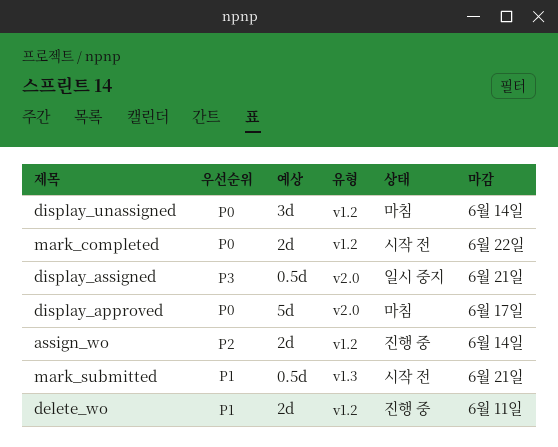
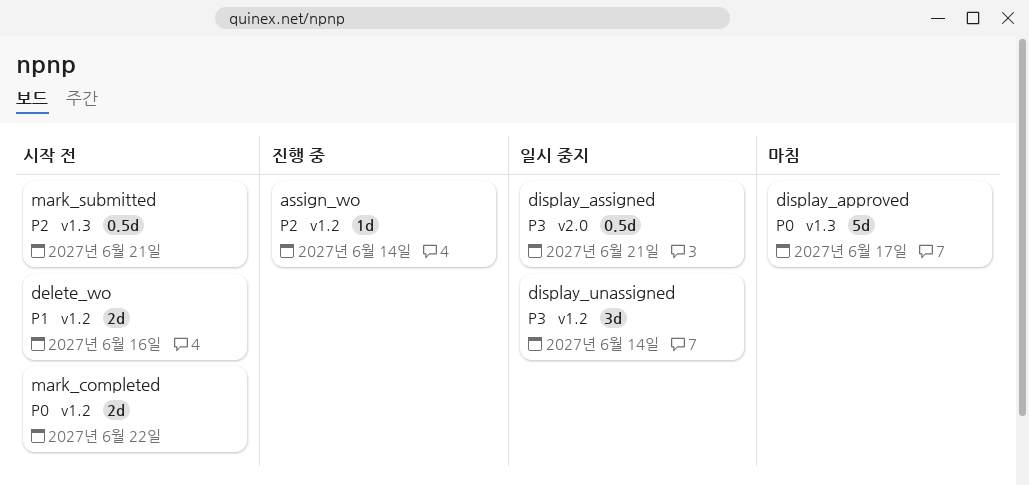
assign_wo, estimate: 2d -> 1d
delete_wo, status: 진행 중 -> 시작 전
delete_wo, due: Jun 11 -> Jun 16
display_approved, label: v2.0 -> v1.3
display_unassigned, status: 마침 -> 일시 중지
display_unassigned, priority: P0 -> P3
mark_submitted, priority: P1 -> P2

